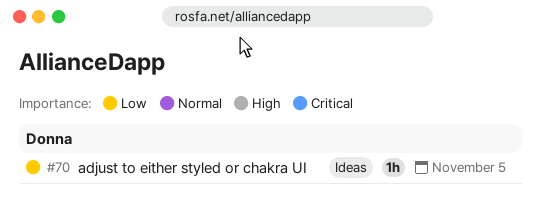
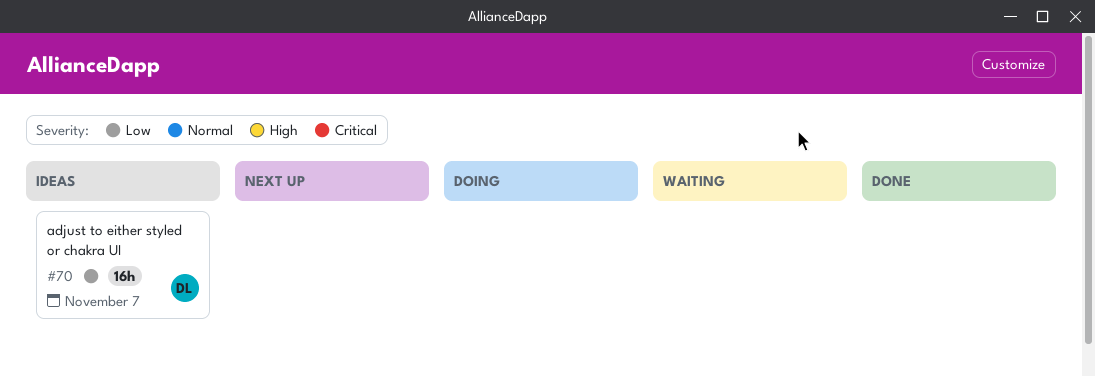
#70, estimate: 1h -> 16h
#70, due: Nov 5 -> Nov 7

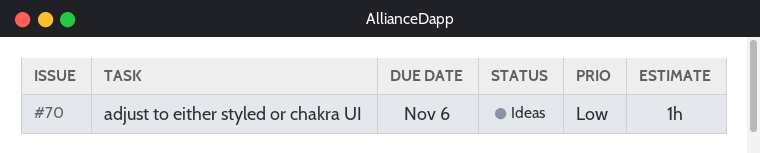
#70, estimate: 16h -> 1h
#70, due: Nov 7 -> Nov 6

